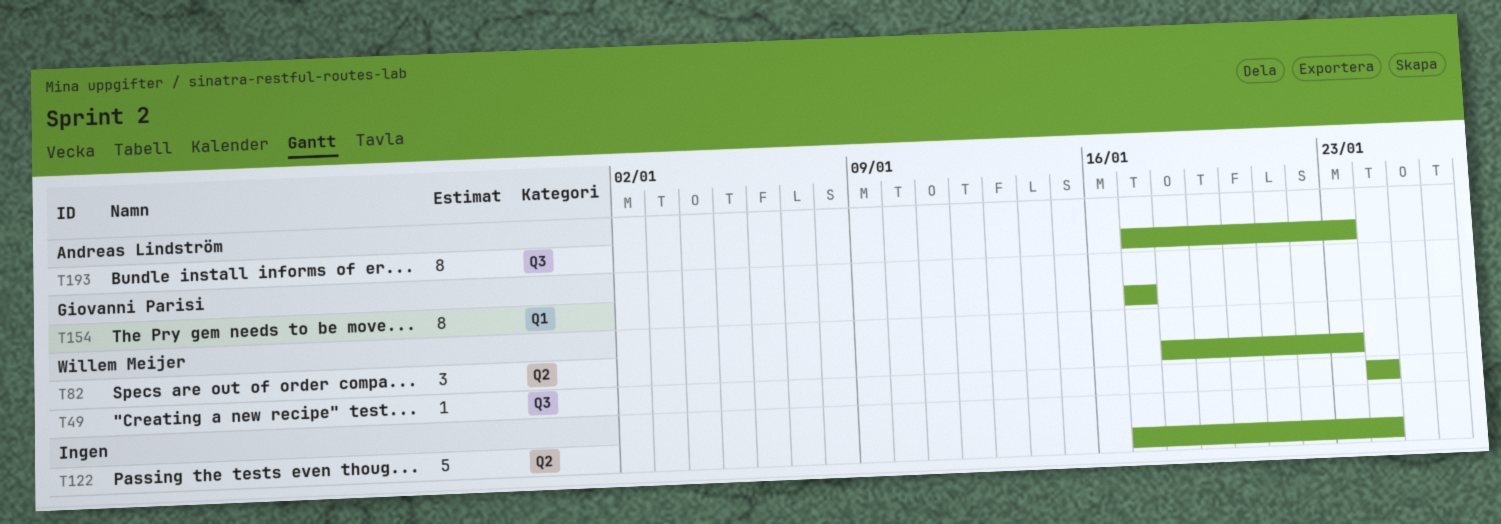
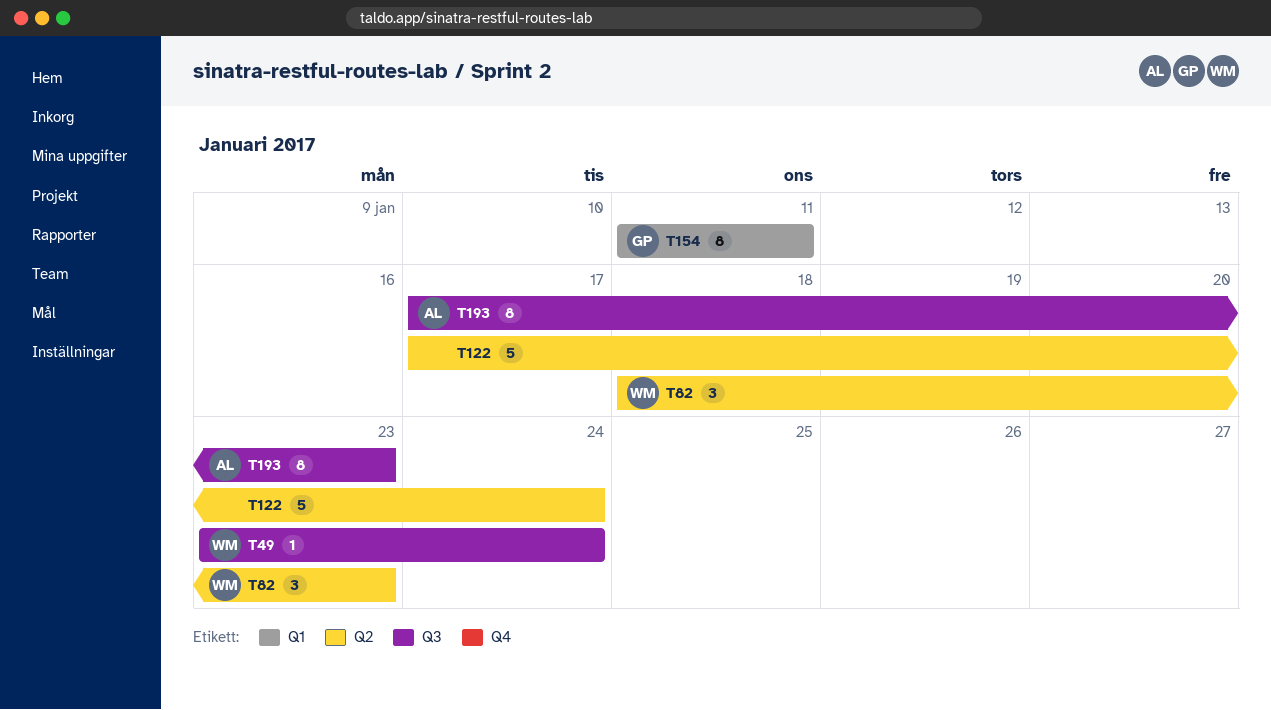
T49, start: Jan 24 -> Jan 23
T154, start: Jan 17 -> Jan 11
T154, due: Jan 17 -> Jan 11

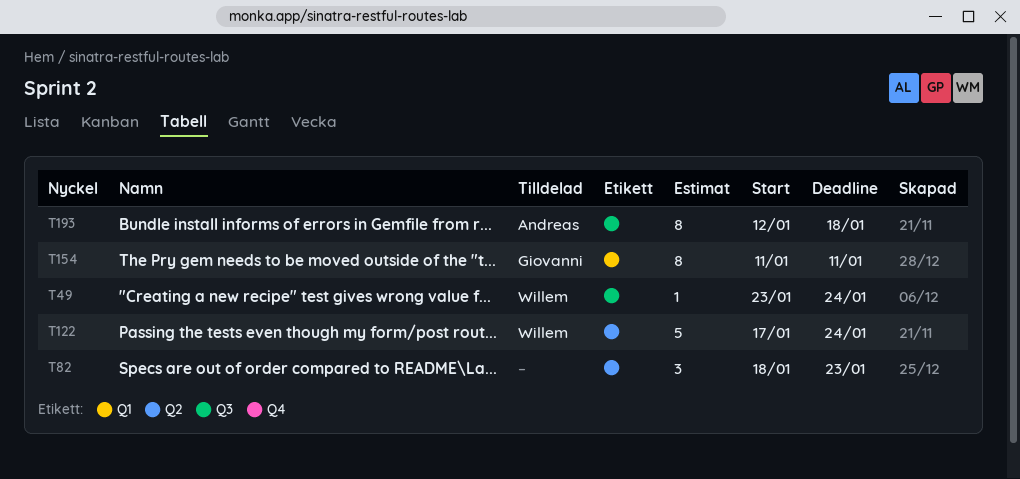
T82, owner: Willem -> none
T122, owner: none -> Willem
T193, start: Jan 17 -> Jan 12
T193, due: Jan 23 -> Jan 18

